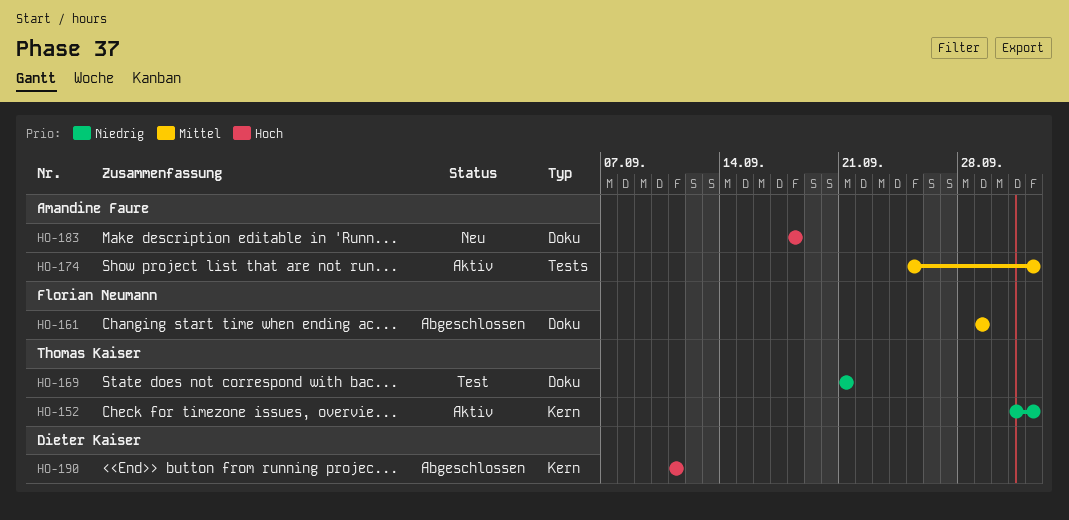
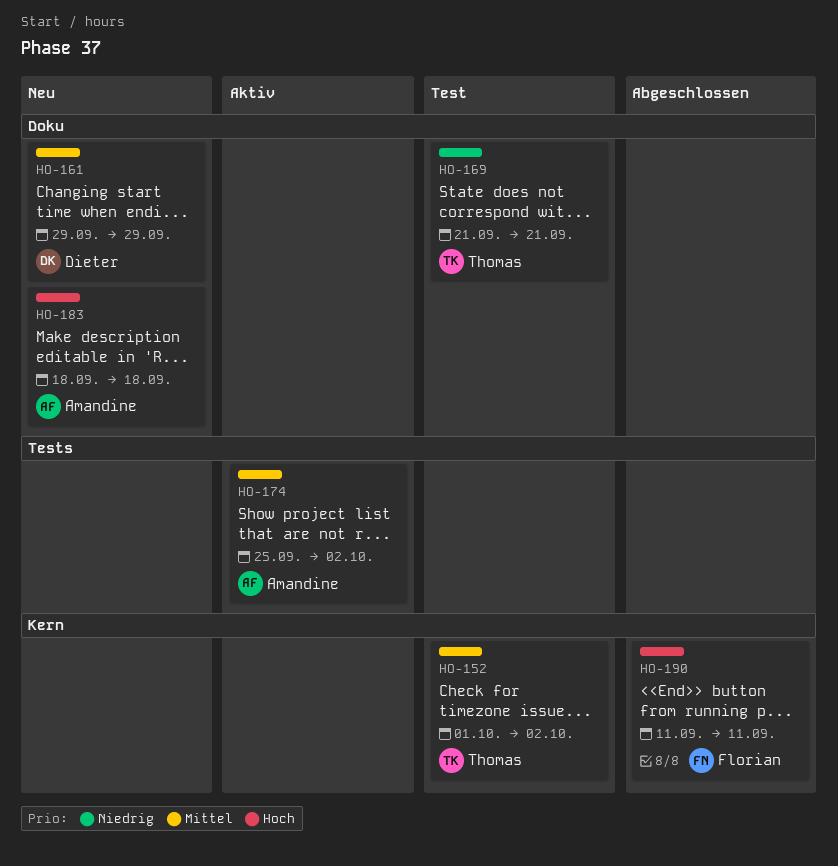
HO-152, status: Aktiv -> Test
HO-152, priority: Niedrig -> Mittel
HO-161, status: Abgeschlossen -> Neu
HO-161, owner: Florian Neumann -> Dieter Kaiser
HO-190, owner: Dieter Kaiser -> Florian Neumann

